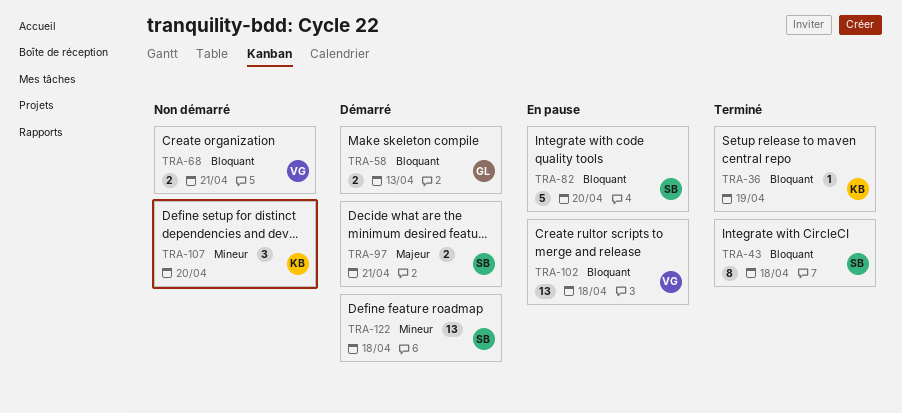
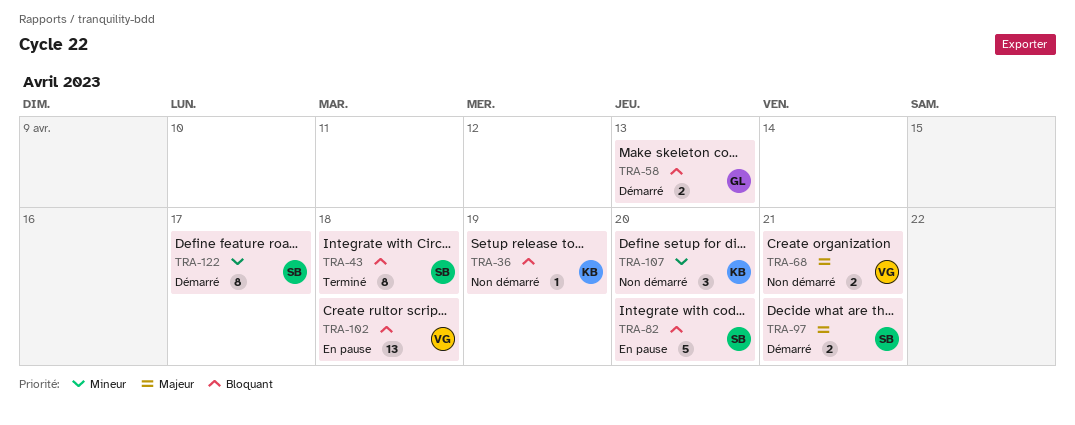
TRA-36, status: Terminé -> Non démarré
TRA-68, priority: Bloquant -> Majeur
TRA-122, estimate: 13 -> 8
TRA-122, due: Apr 18 -> Apr 17

